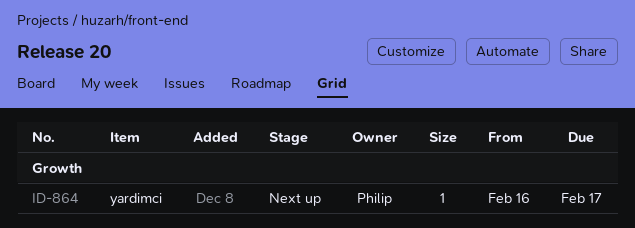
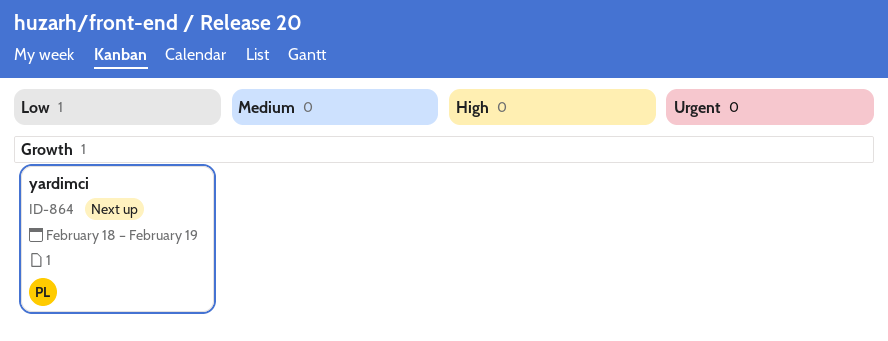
ID-864, start: Feb 16 -> Feb 18
ID-864, due: Feb 17 -> Feb 19

